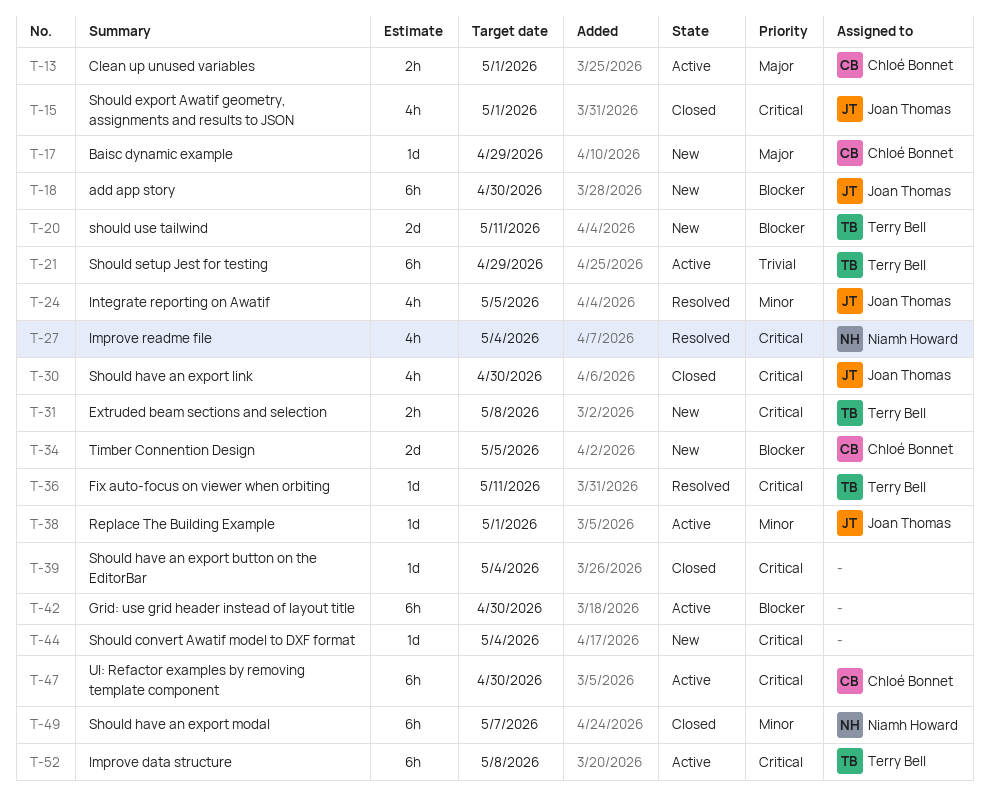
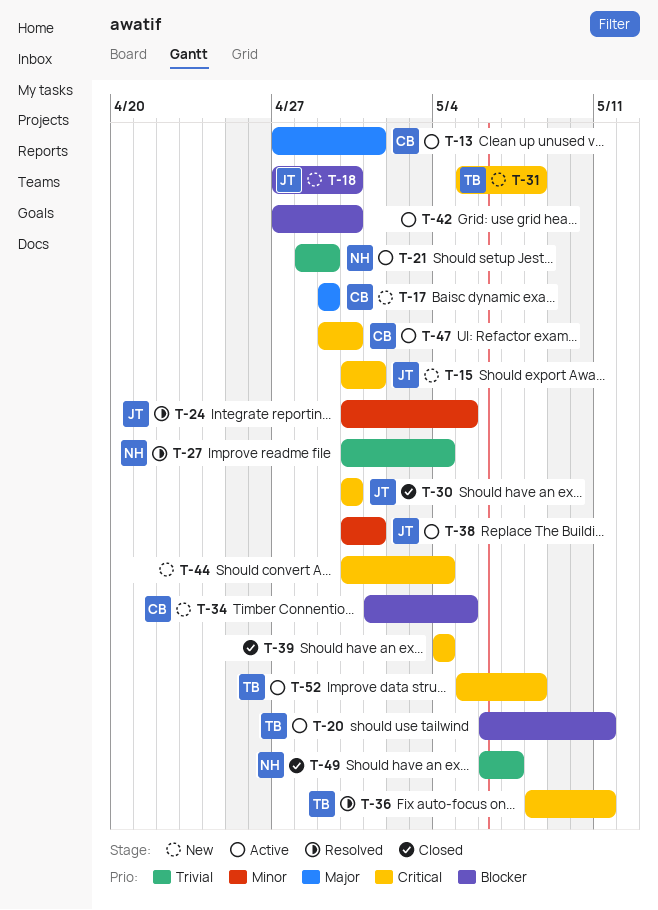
T-15, status: Closed -> New
T-20, status: New -> Active
T-21, owner: Terry Bell -> Niamh Howard
T-27, priority: Critical -> Trivial
T-49, priority: Minor -> Trivial

